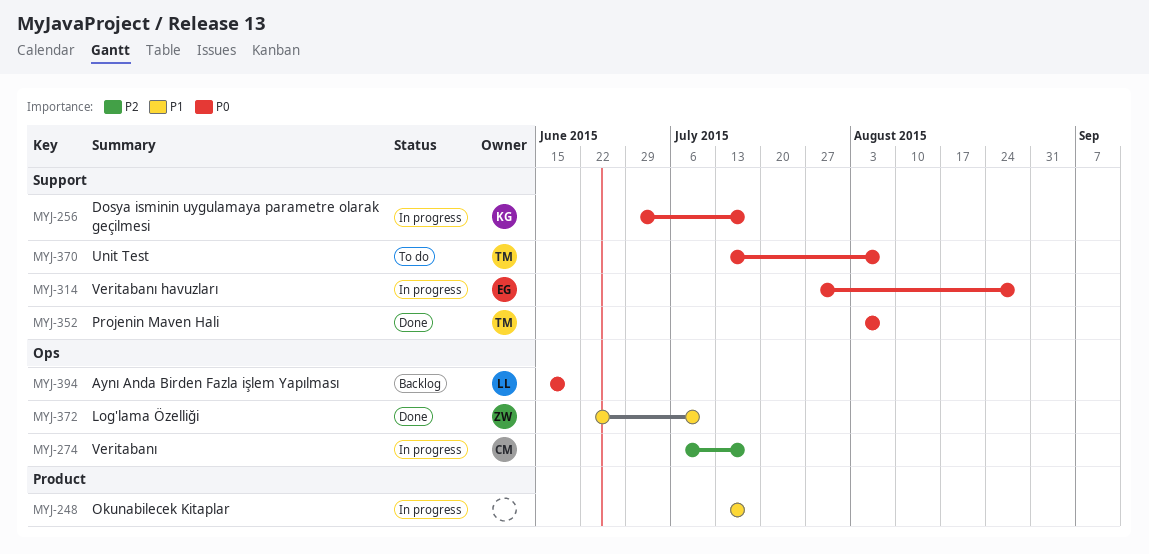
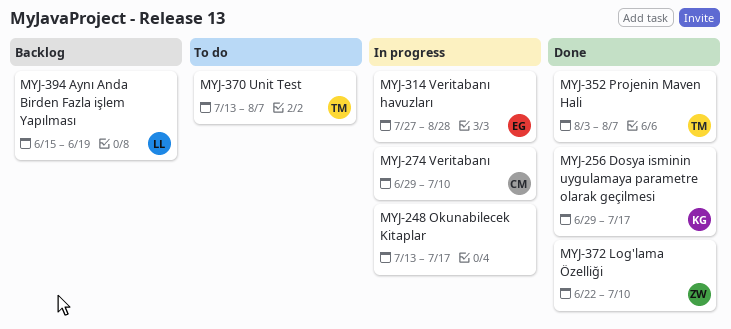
MYJ-256, status: In progress -> Done
MYJ-274, start: Jul 6 -> Jun 29
MYJ-274, due: Jul 17 -> Jul 10

